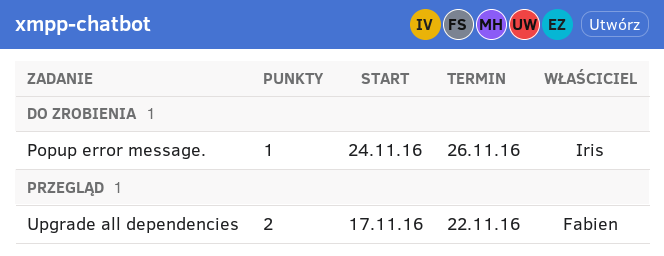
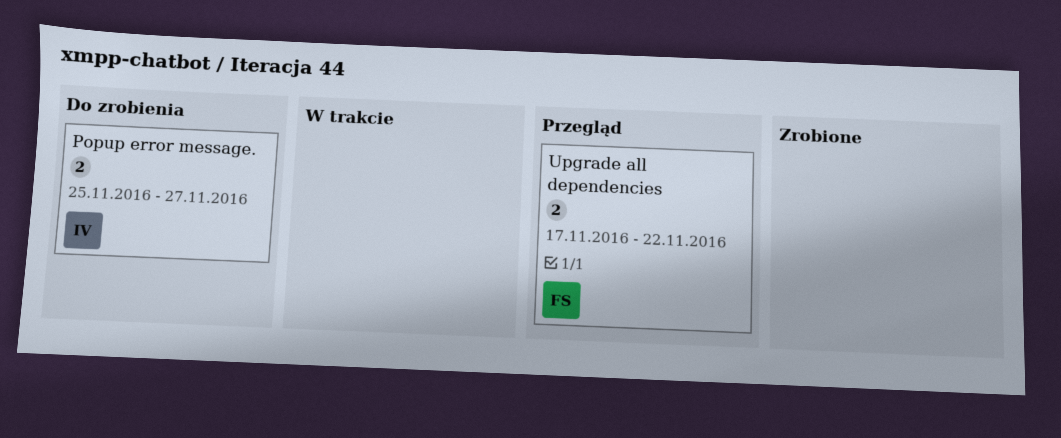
Popup error message., estimate: 1 -> 2
Popup error message., start: Nov 24 -> Nov 25
Popup error message., due: Nov 26 -> Nov 27

